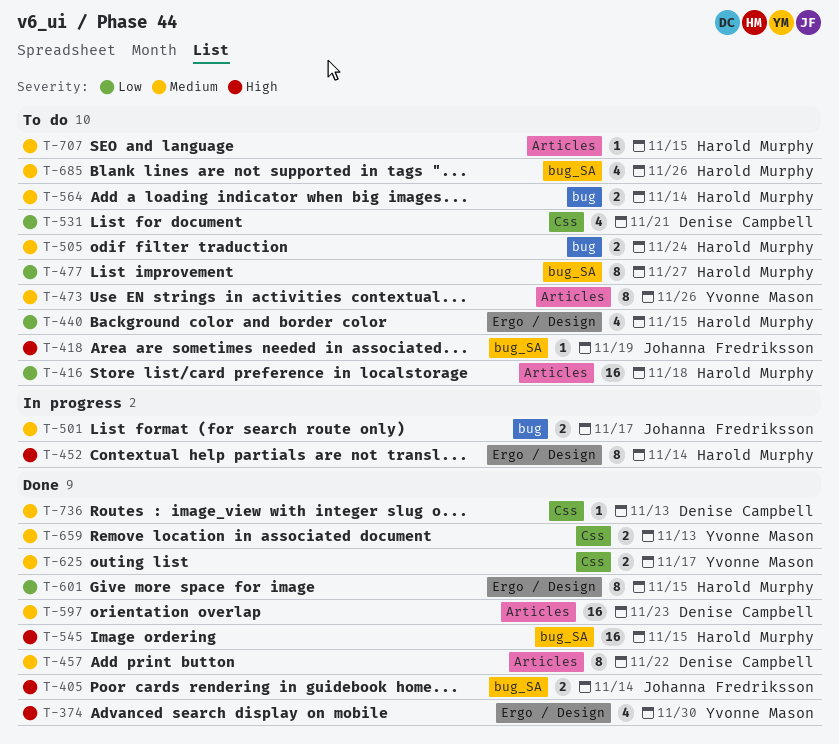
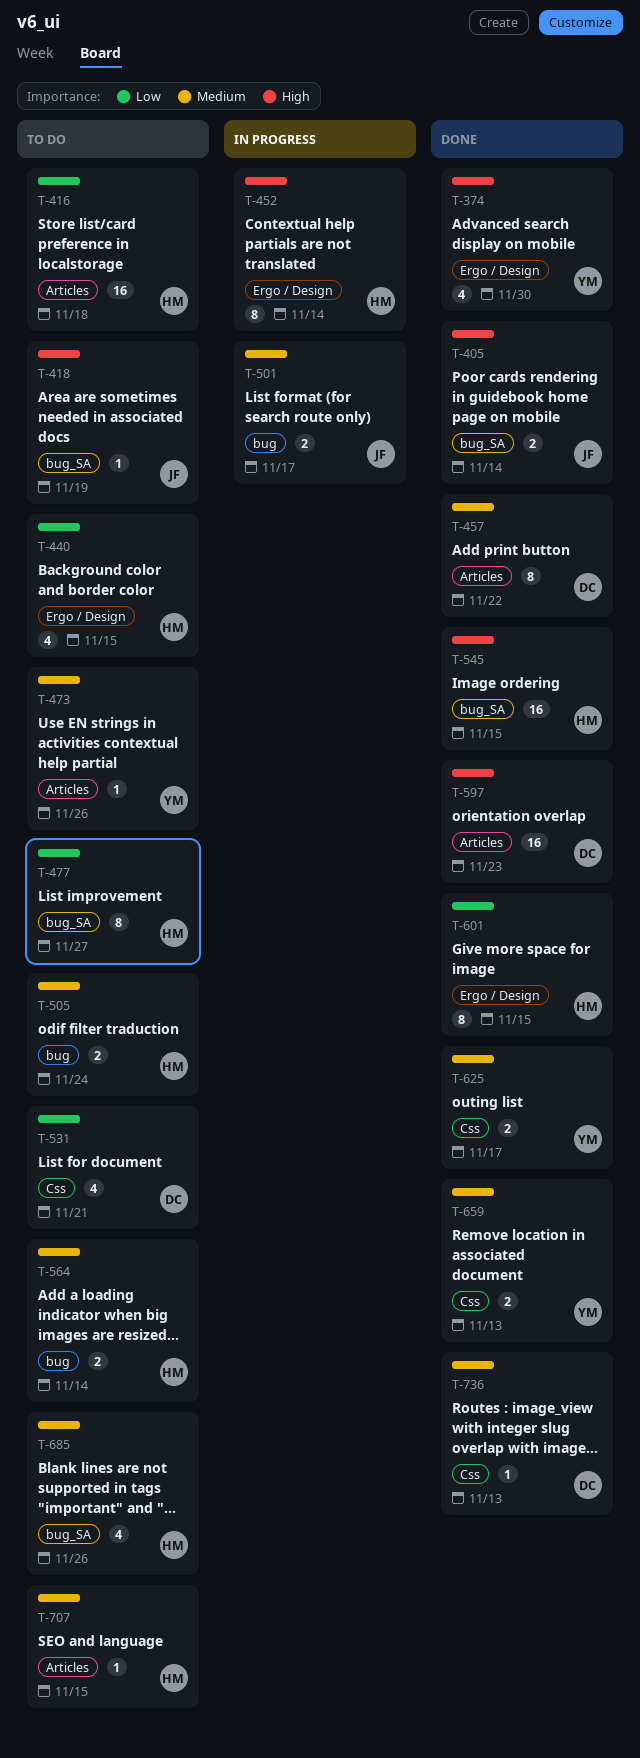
T-473, estimate: 8 -> 1
T-597, priority: Medium -> High

